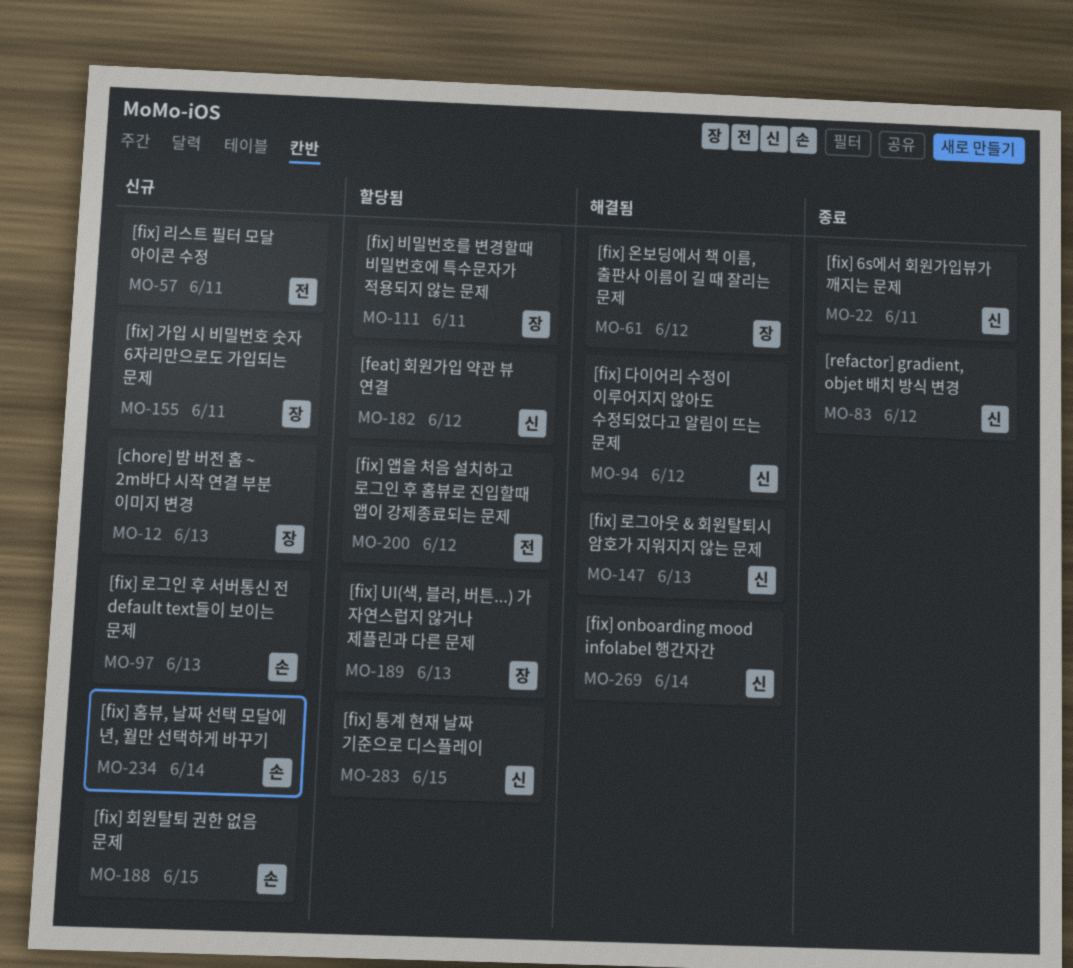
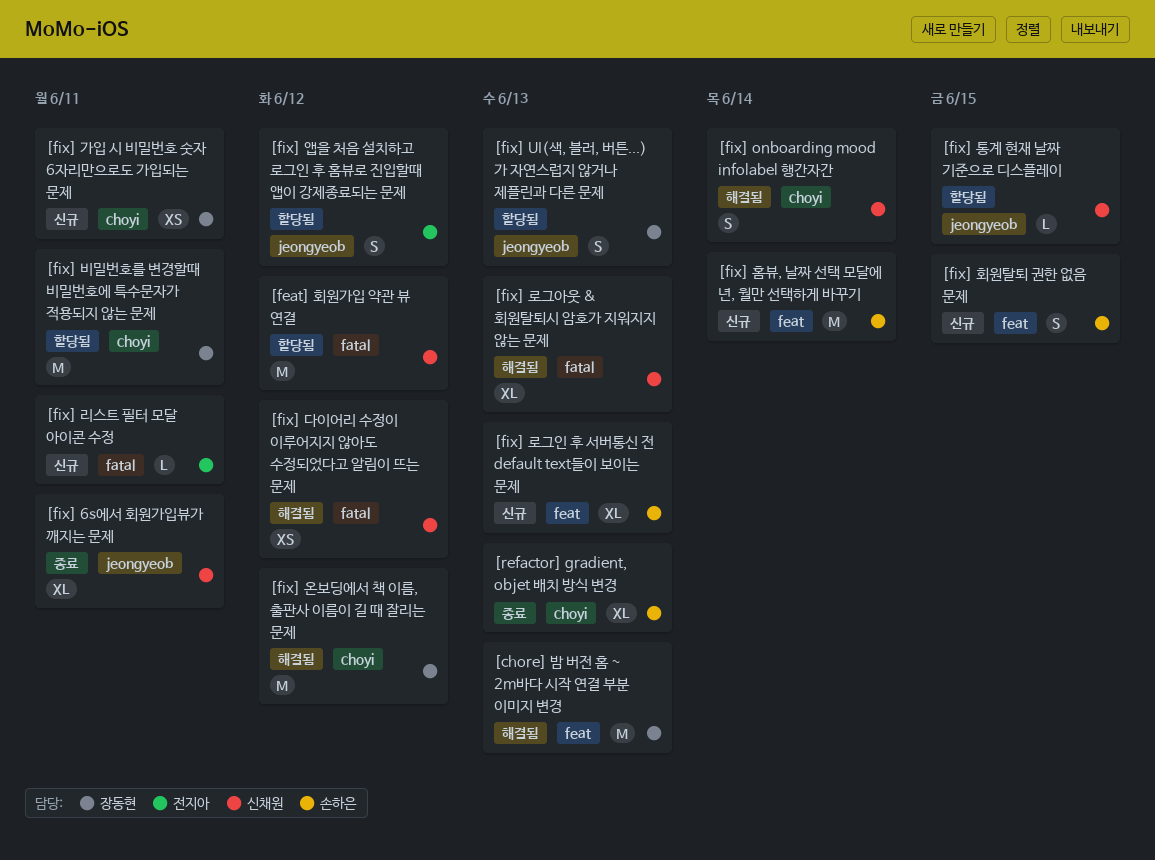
[chore] 밤 버전 홈 ~ 2m바다 시작 연결 부분 이미지 변경, status: 신규 -> 해결됨
[refactor] gradient, objet 배치 방식 변경, owner: 신채원 -> 손하은
[refactor] gradient, objet 배치 방식 변경, due: Jun 12 -> Jun 13

